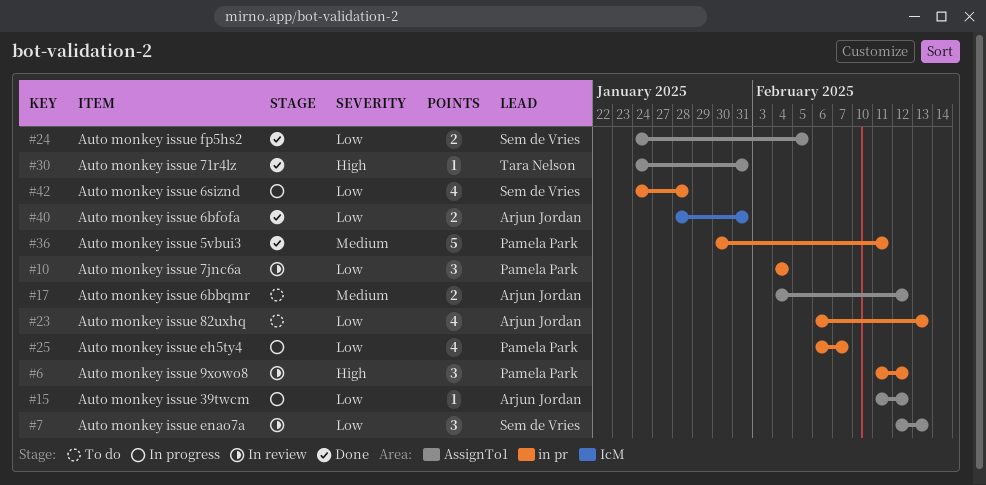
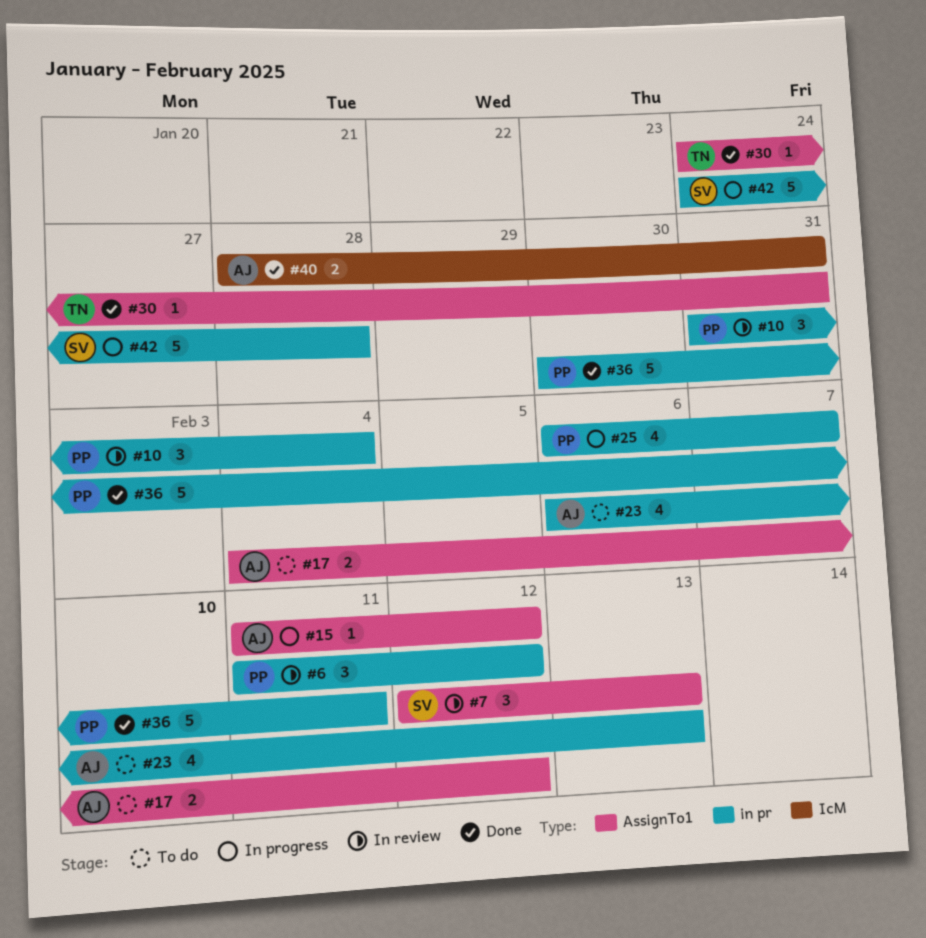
#10, start: Feb 4 -> Jan 31
#24: present -> none
#42, estimate: 4 -> 5

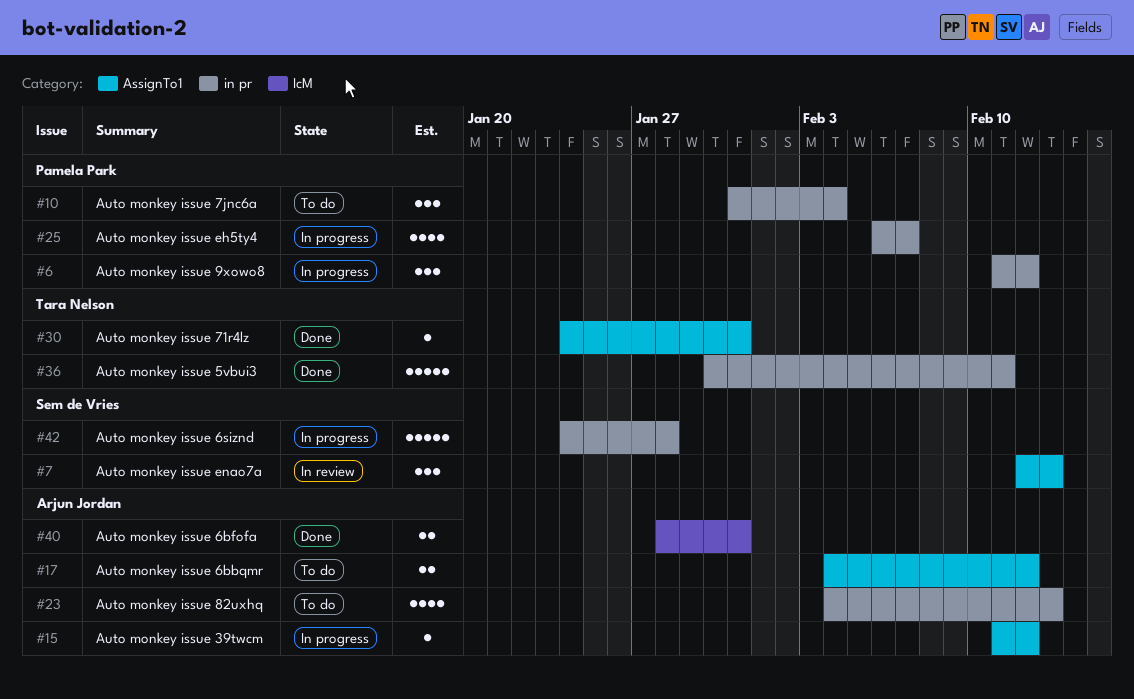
#6, status: In review -> In progress
#10, status: In review -> To do
#23, start: Feb 6 -> Feb 4
#36, owner: Pamela Park -> Tara Nelson

